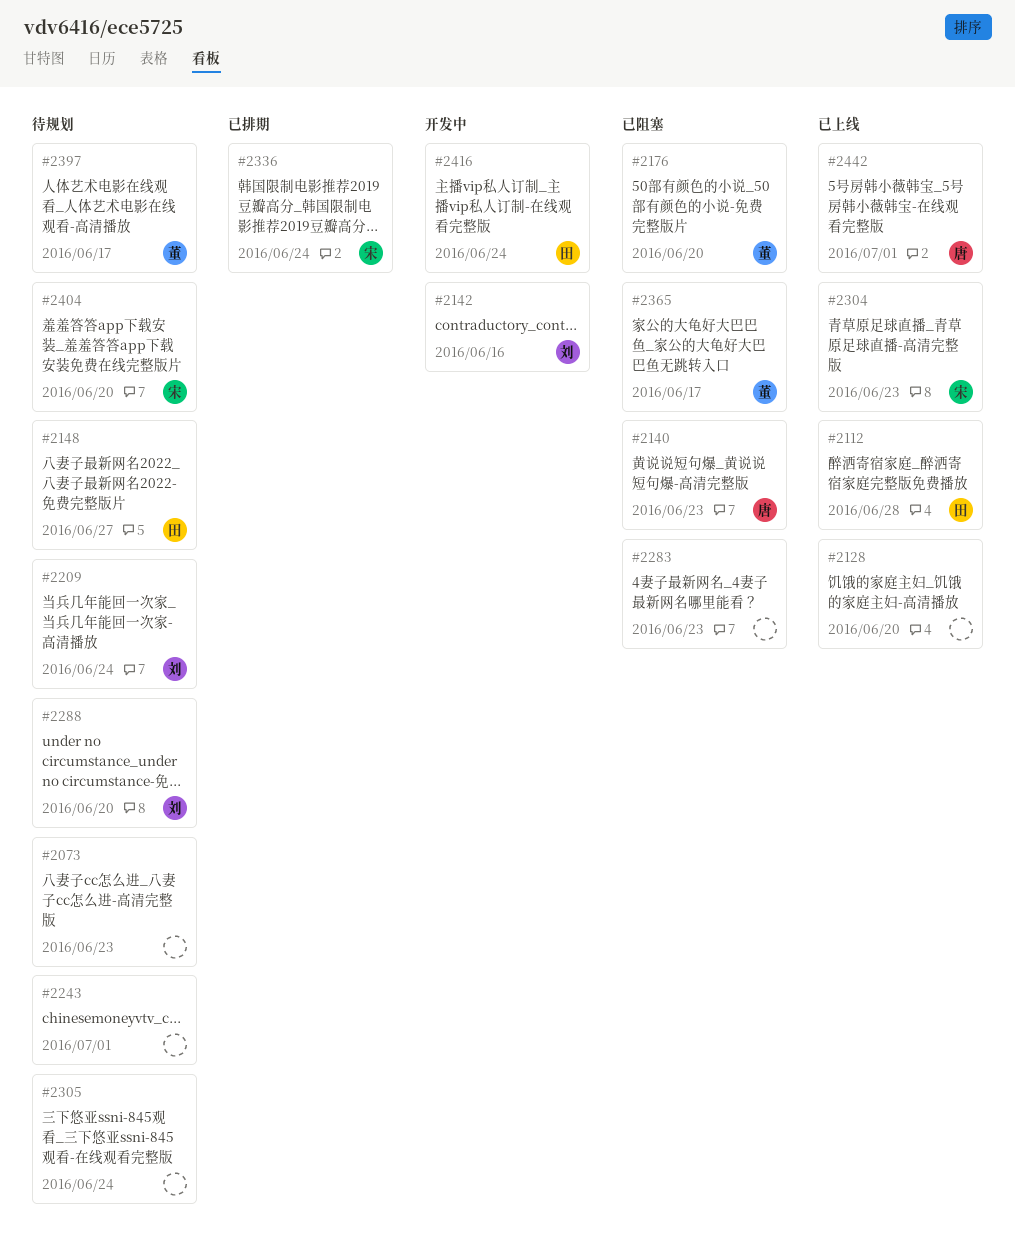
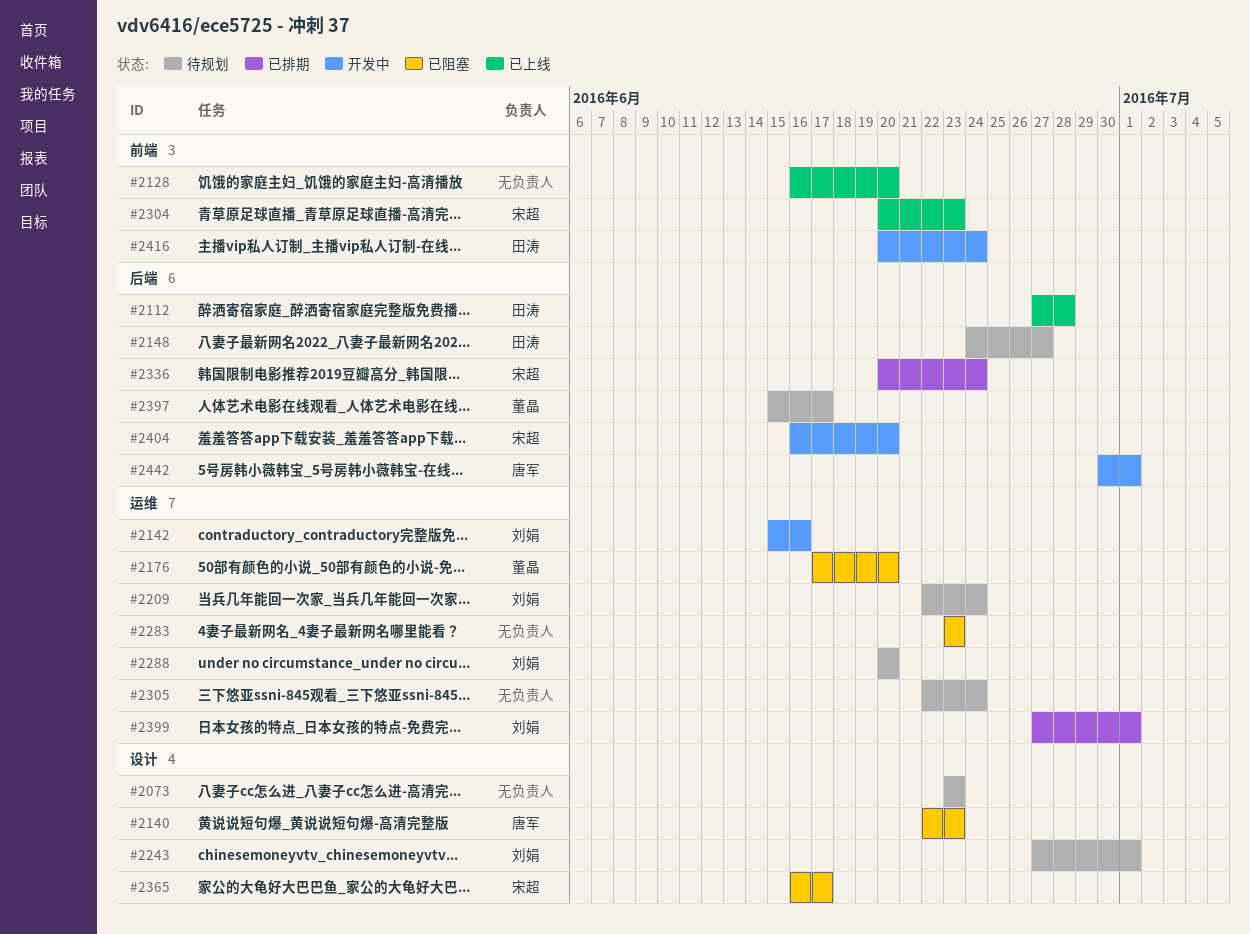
#2243, owner: none -> 刘娟
#2365, owner: 董晶 -> 宋超
#2399: none -> present
#2404, status: 待规划 -> 开发中
#2442, status: 已上线 -> 开发中

